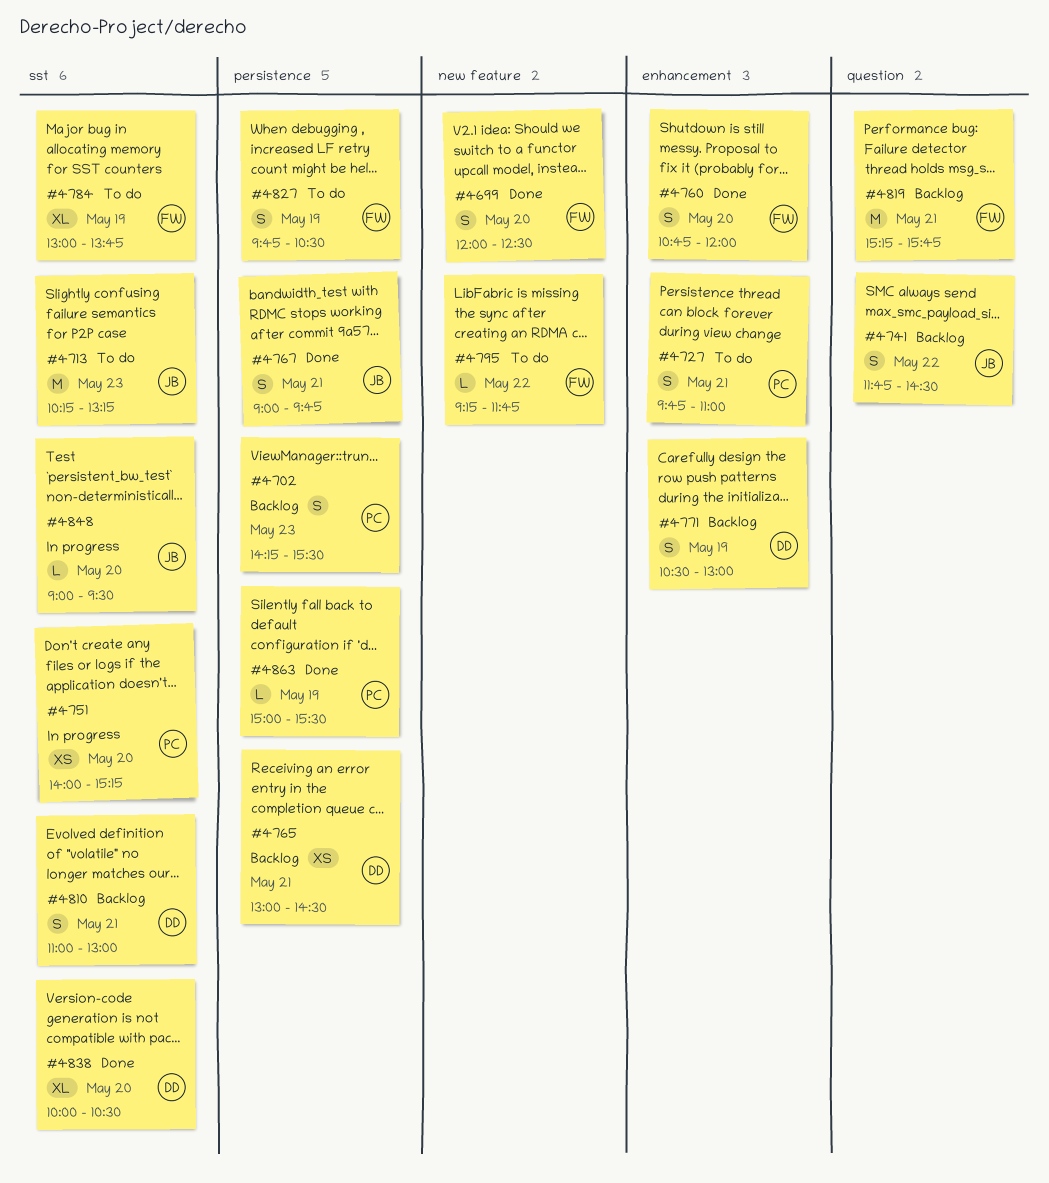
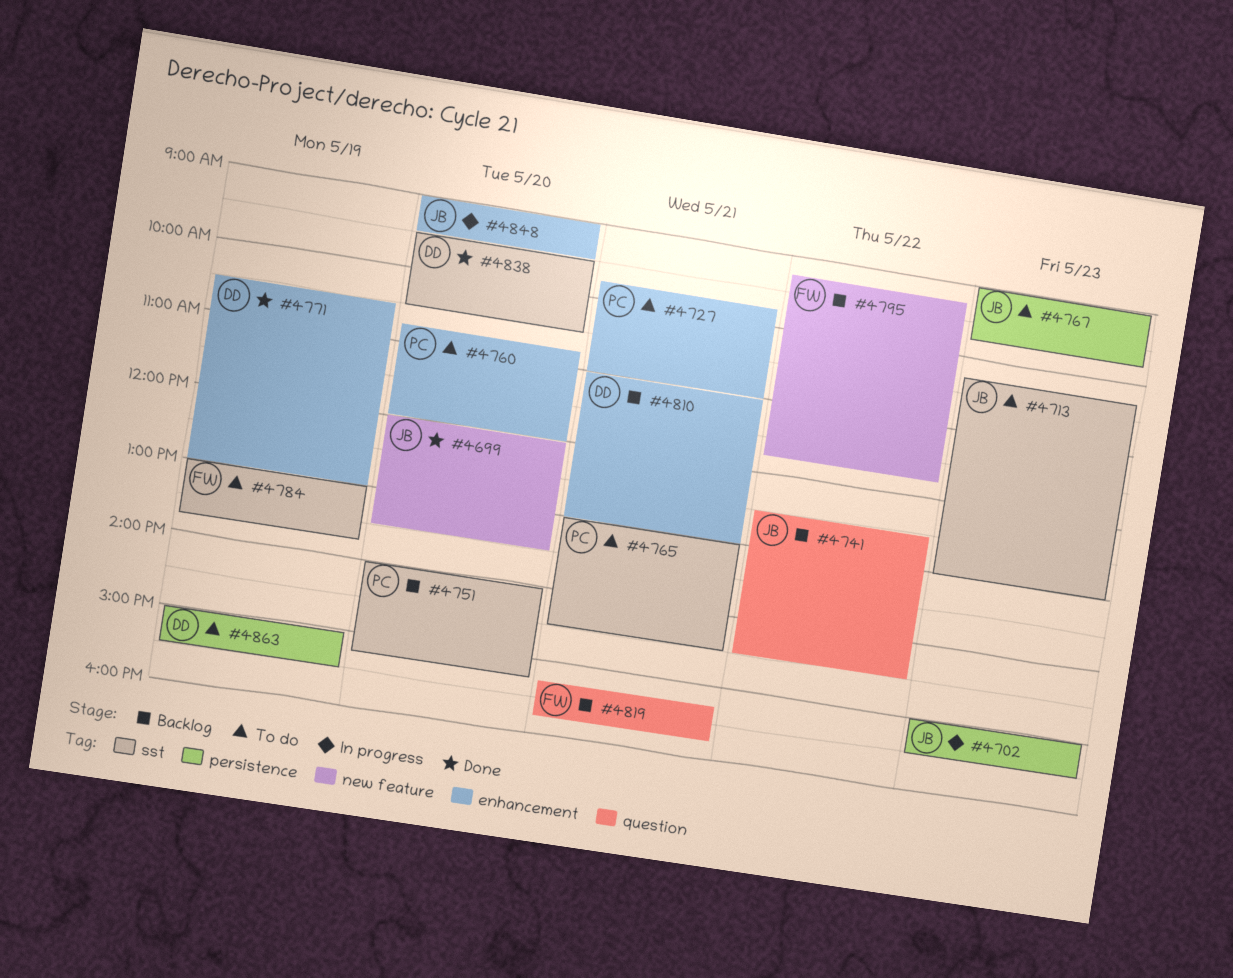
#4699, owner: FW -> JB
#4699, ends: 12:30 -> 13:30
#4702, status: Backlog -> In progress
#4702, owner: PC -> JB
#4702, begins: 14:15 -> 15:00
#4713, ends: 13:15 -> 13:00
#4741, begins: 11:45 -> 12:30
#4751, status: In progress -> Backlog
#4760, status: Done -> To do
#4760, owner: FW -> PC
#4765, status: Backlog -> To do
#4765, owner: DD -> PC
#4765, label: persistence -> sst
#4767, status: Done -> To do
#4767, day: May 21 -> May 23
#4771, status: Backlog -> Done
#4795, status: To do -> Backlog
#4810, label: sst -> enhancement
#4827: present -> none
#4838, begins: 10:00 -> 09:30
#4848, label: sst -> enhancement
#4863, status: Done -> To do
#4863, owner: PC -> DD

